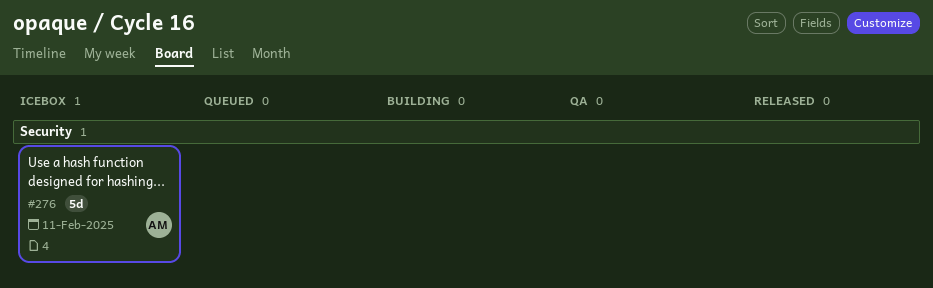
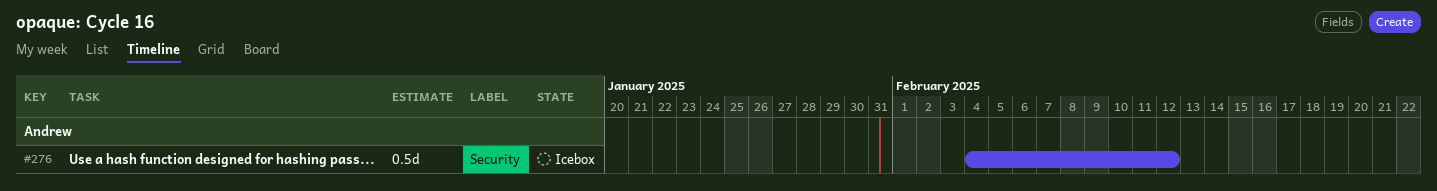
#276, estimate: 5d -> 0.5d
#276, due: Feb 11 -> Feb 12

